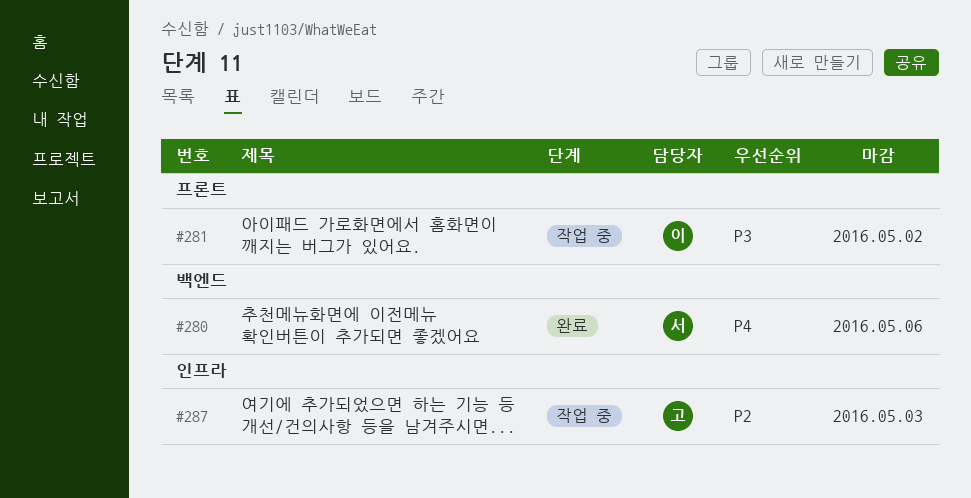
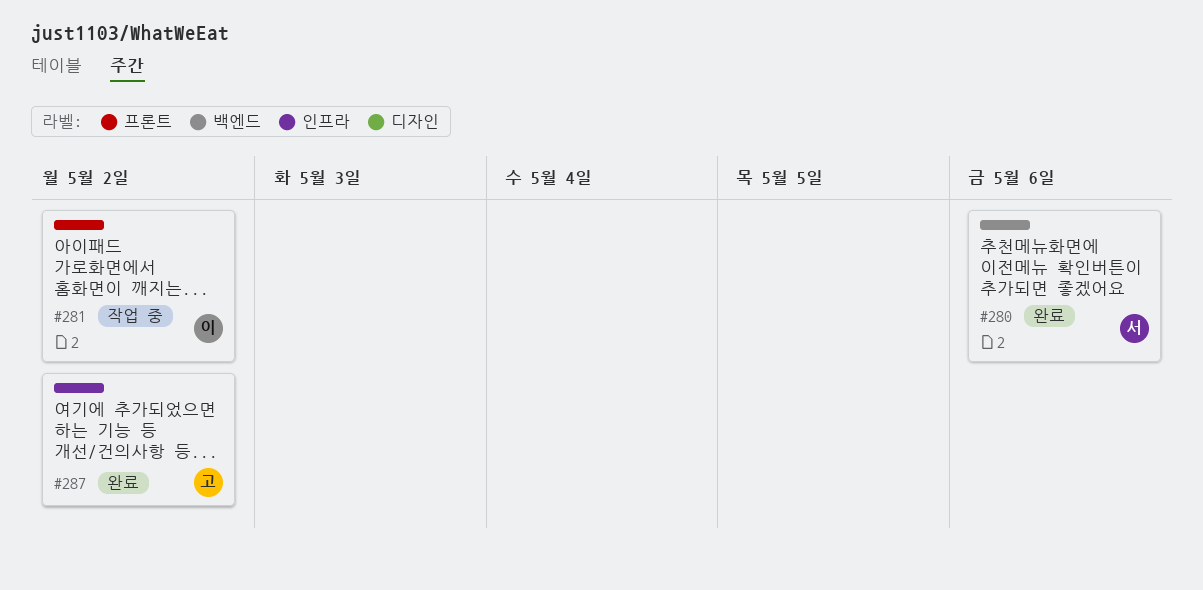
#287, status: 작업 중 -> 완료
#287, due: May 3 -> May 2

